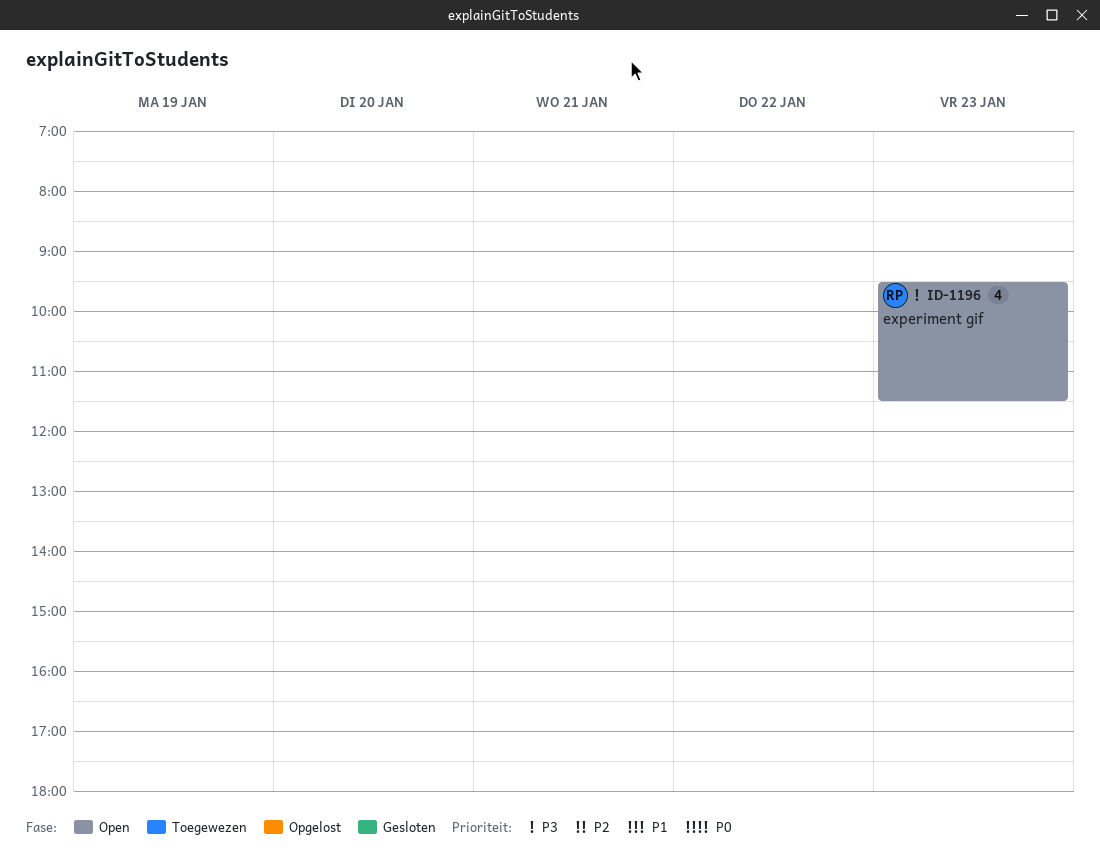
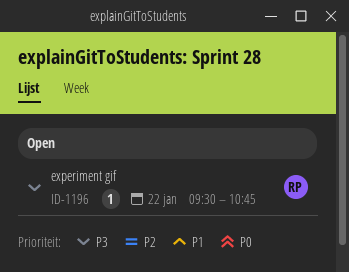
ID-1196, estimate: 4 -> 1
ID-1196, day: Jan 23 -> Jan 22
ID-1196, ends: 11:30 -> 10:45

